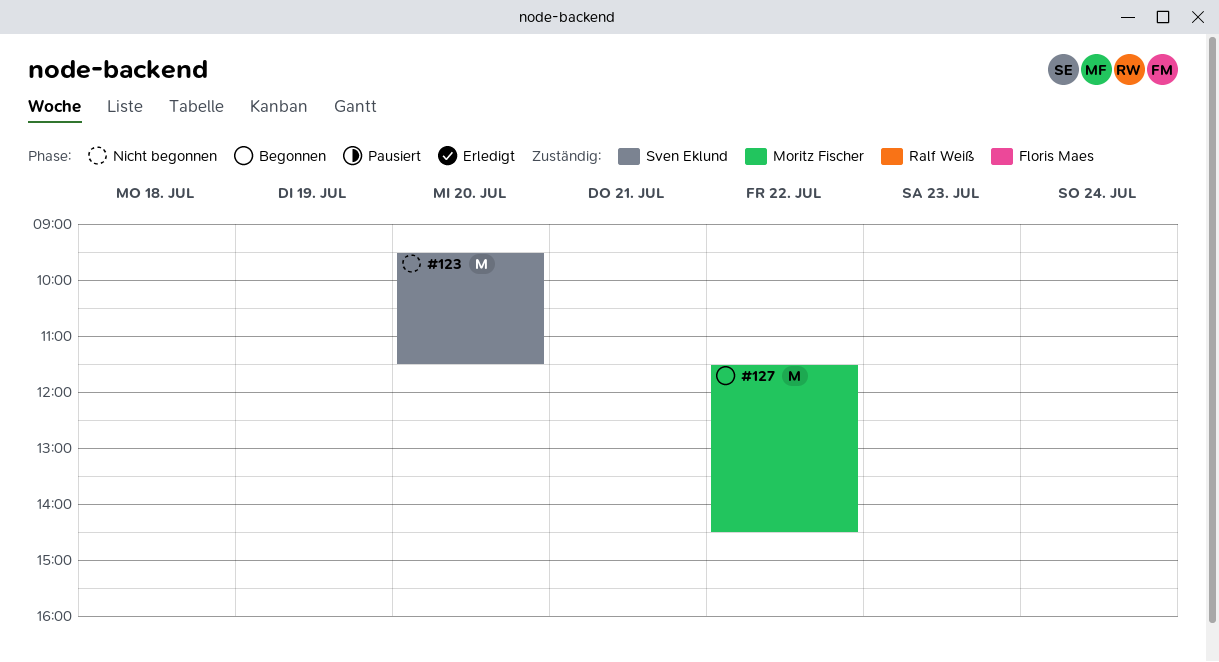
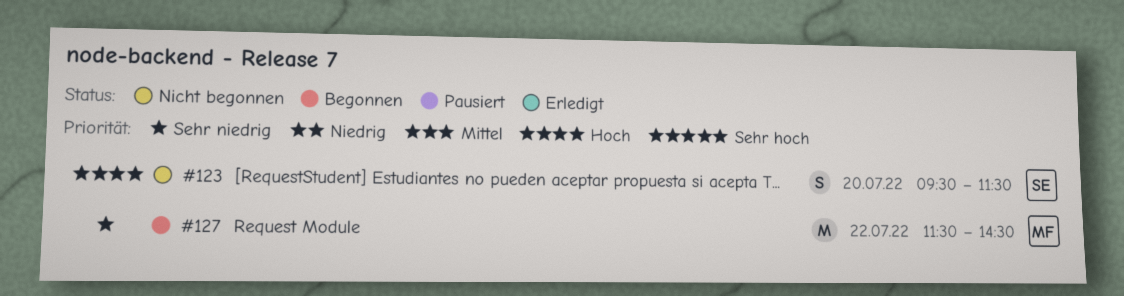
#123, estimate: M -> S

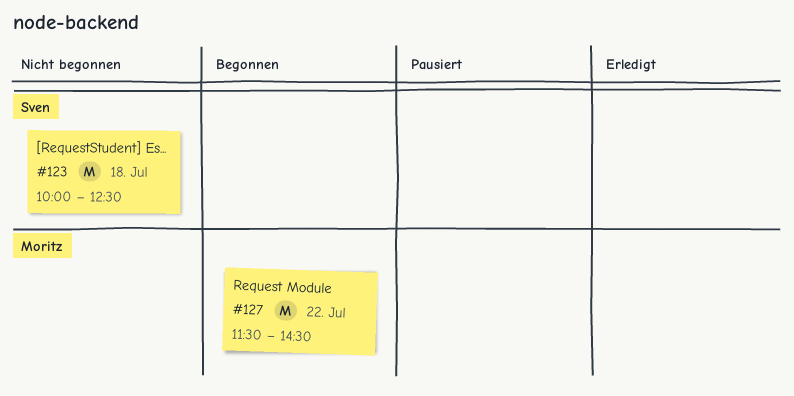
#123, estimate: S -> M
#123, day: Jul 20 -> Jul 18
#123, begins: 09:30 -> 10:00
#123, ends: 11:30 -> 12:30

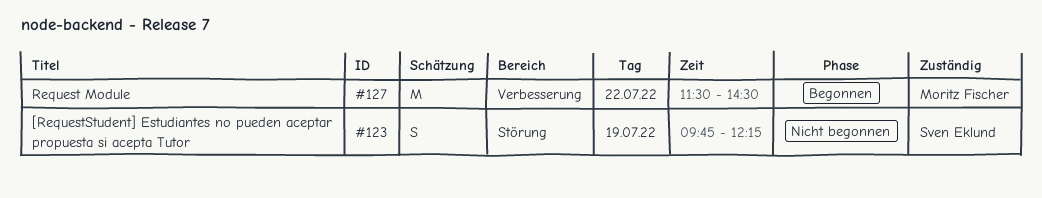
#123, estimate: M -> S
#123, day: Jul 18 -> Jul 19
#123, begins: 10:00 -> 09:45
#123, ends: 12:30 -> 12:15

